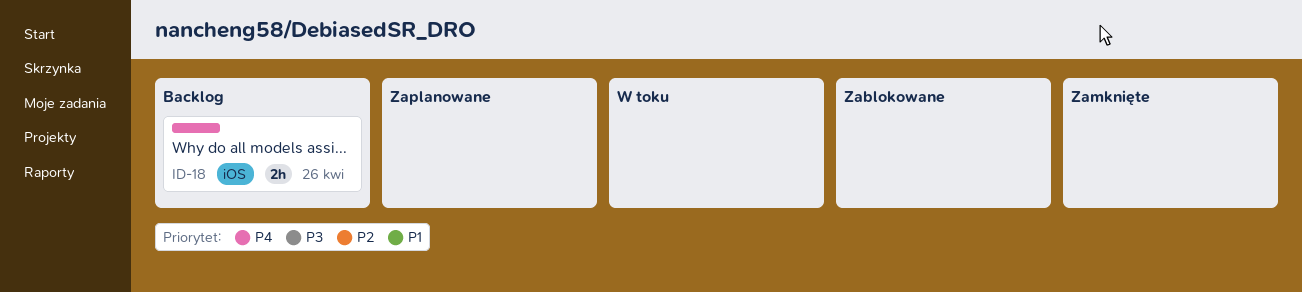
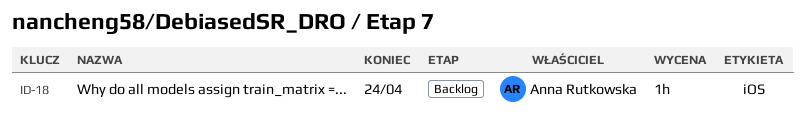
ID-18, estimate: 2h -> 1h
ID-18, due: Apr 26 -> Apr 24

